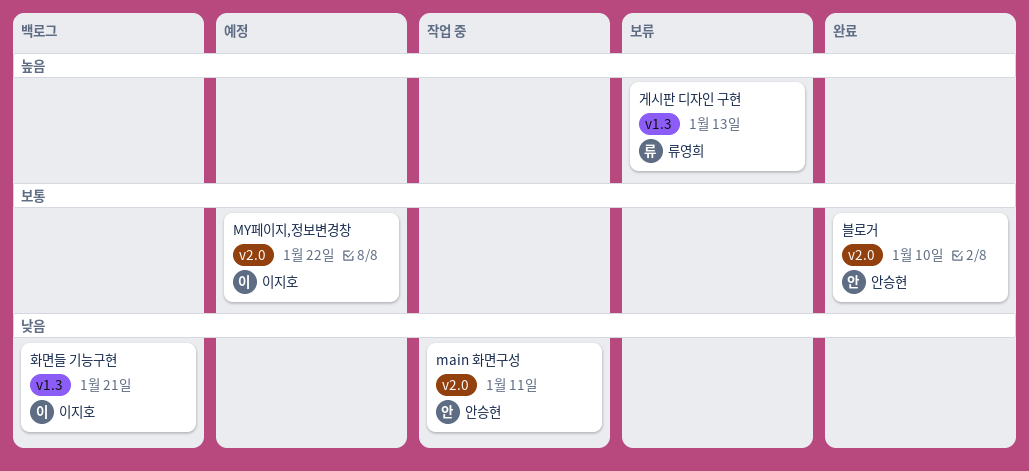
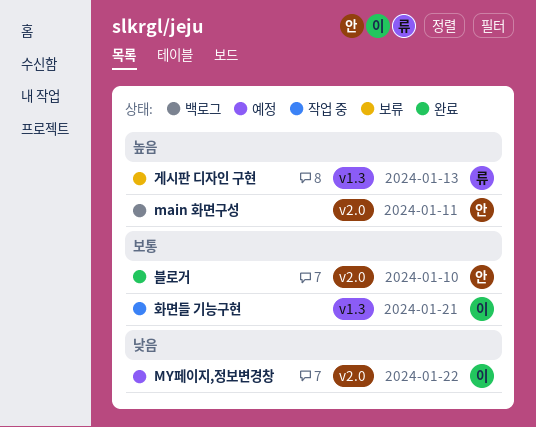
main 화면구성, status: 작업 중 -> 백로그
main 화면구성, priority: 낮음 -> 높음
MY페이지,정보변경창, priority: 보통 -> 낮음
화면들 기능구현, status: 백로그 -> 작업 중
화면들 기능구현, priority: 낮음 -> 보통

